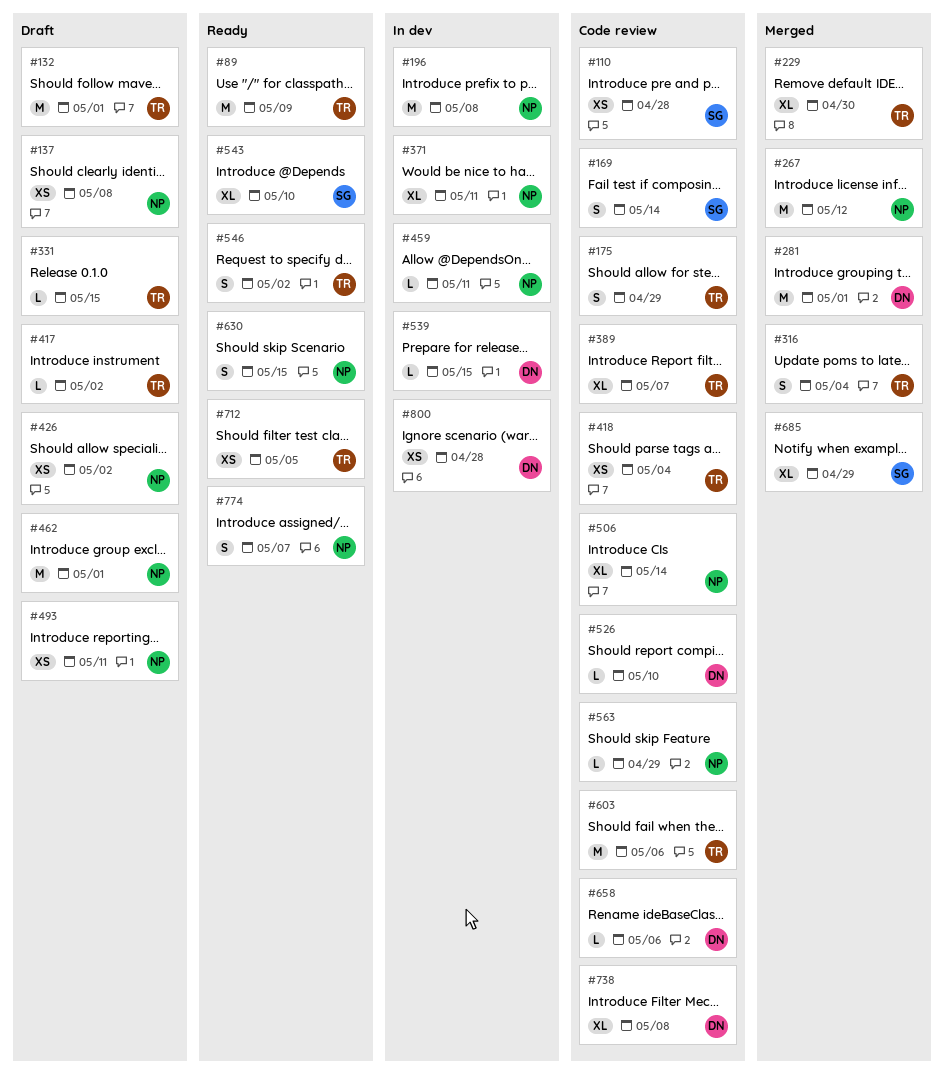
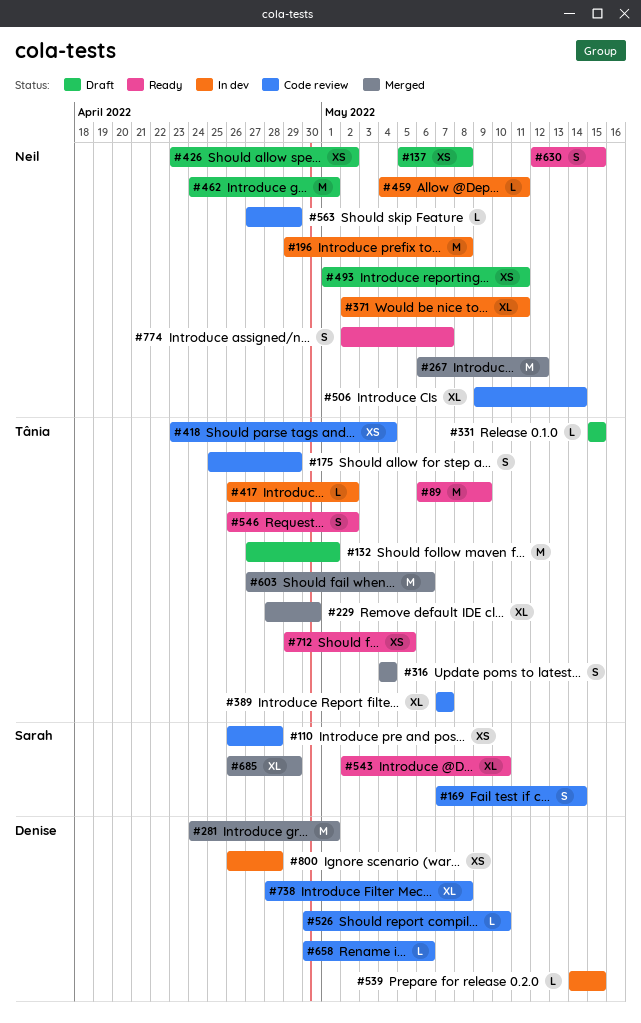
#417, status: Draft -> In dev
#603, status: Code review -> Merged

